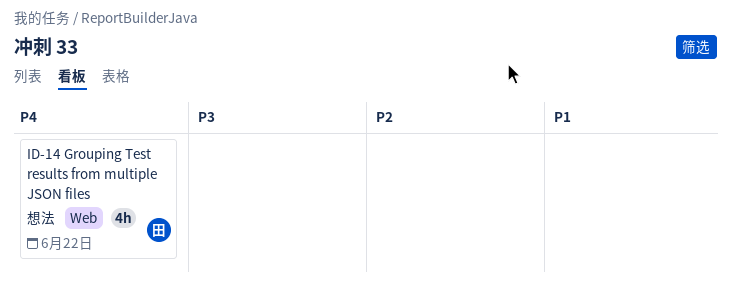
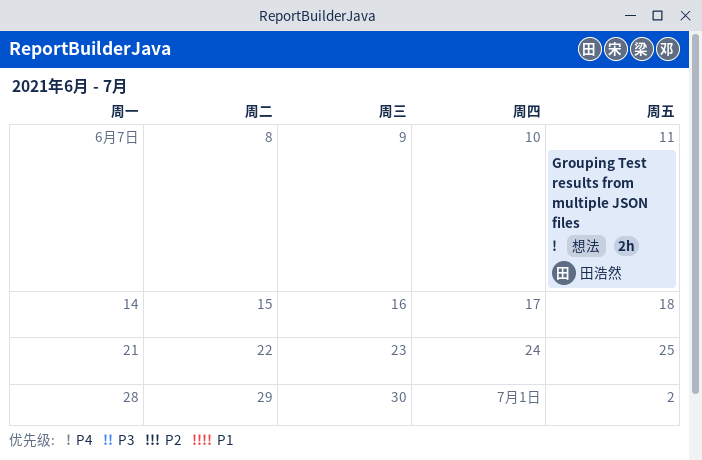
Grouping Test results from multiple JSON files, estimate: 4h -> 2h
Grouping Test results from multiple JSON files, due: Jun 22 -> Jun 11

